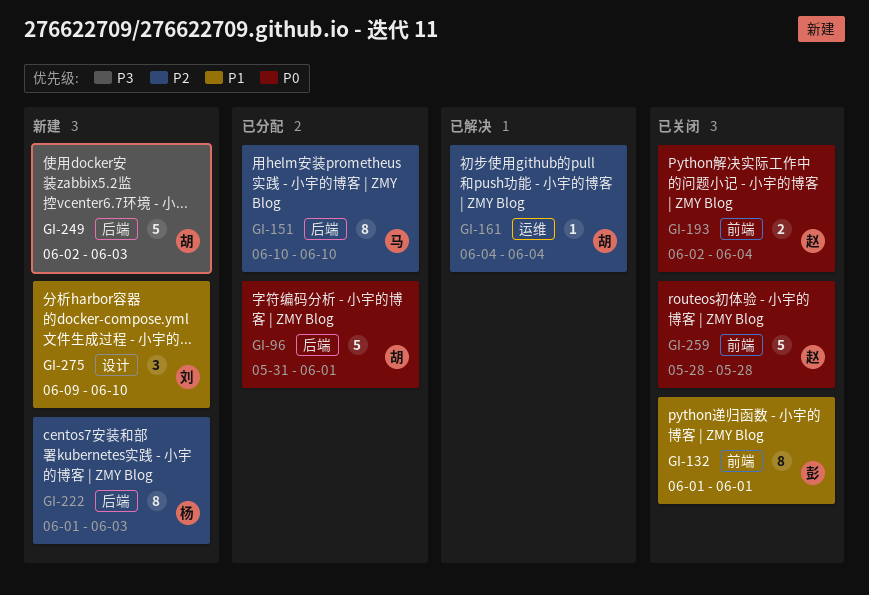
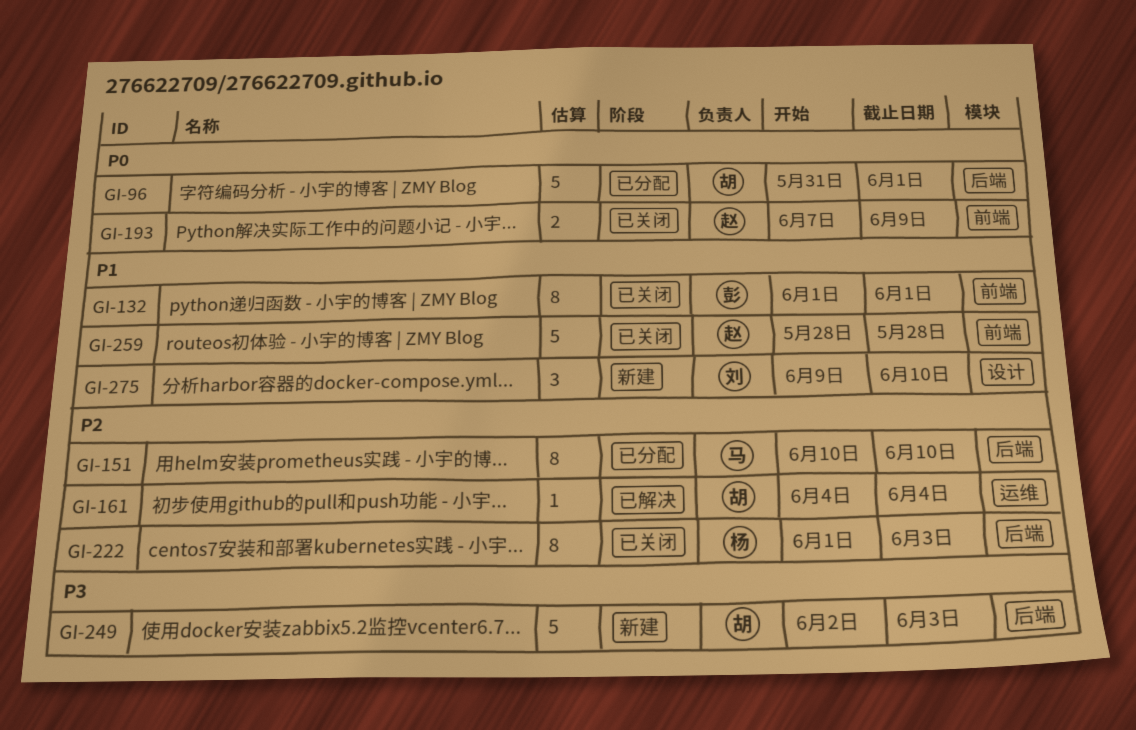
GI-193, start: Jun 2 -> Jun 7
GI-193, due: Jun 4 -> Jun 9
GI-222, status: 新建 -> 已关闭
GI-259, priority: P0 -> P1

